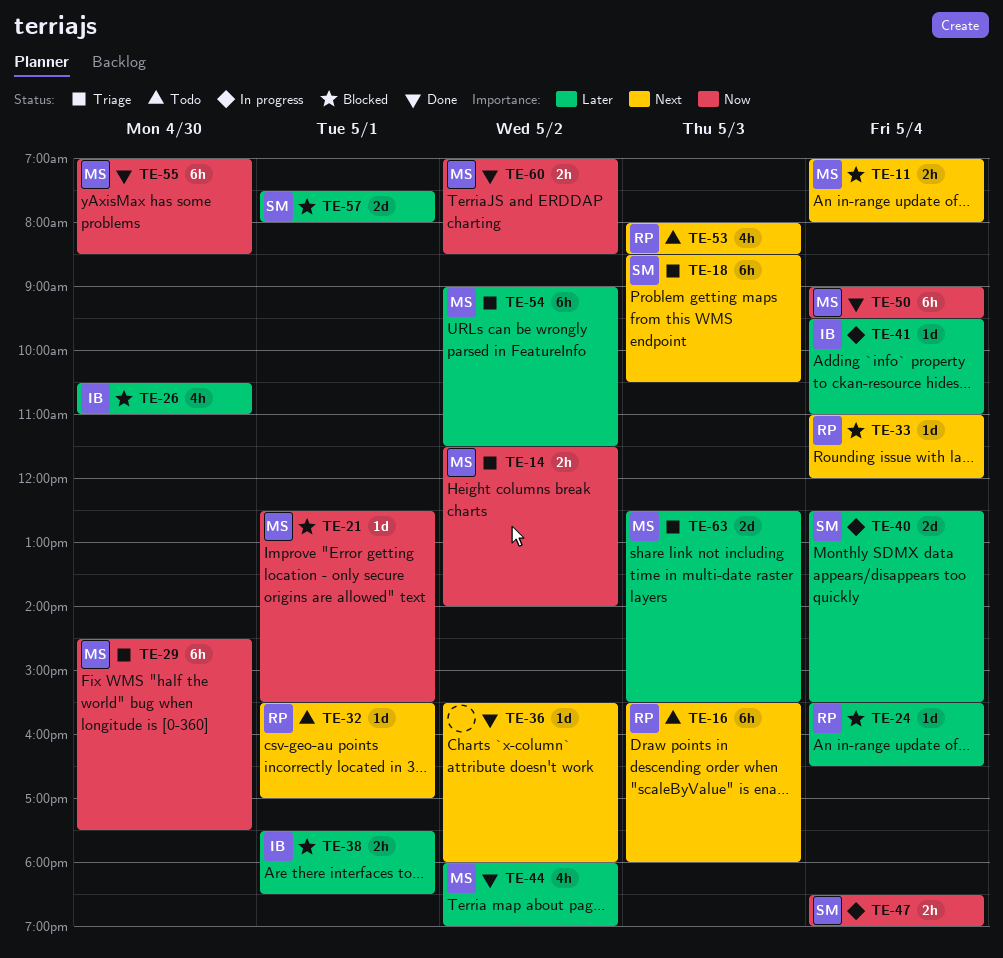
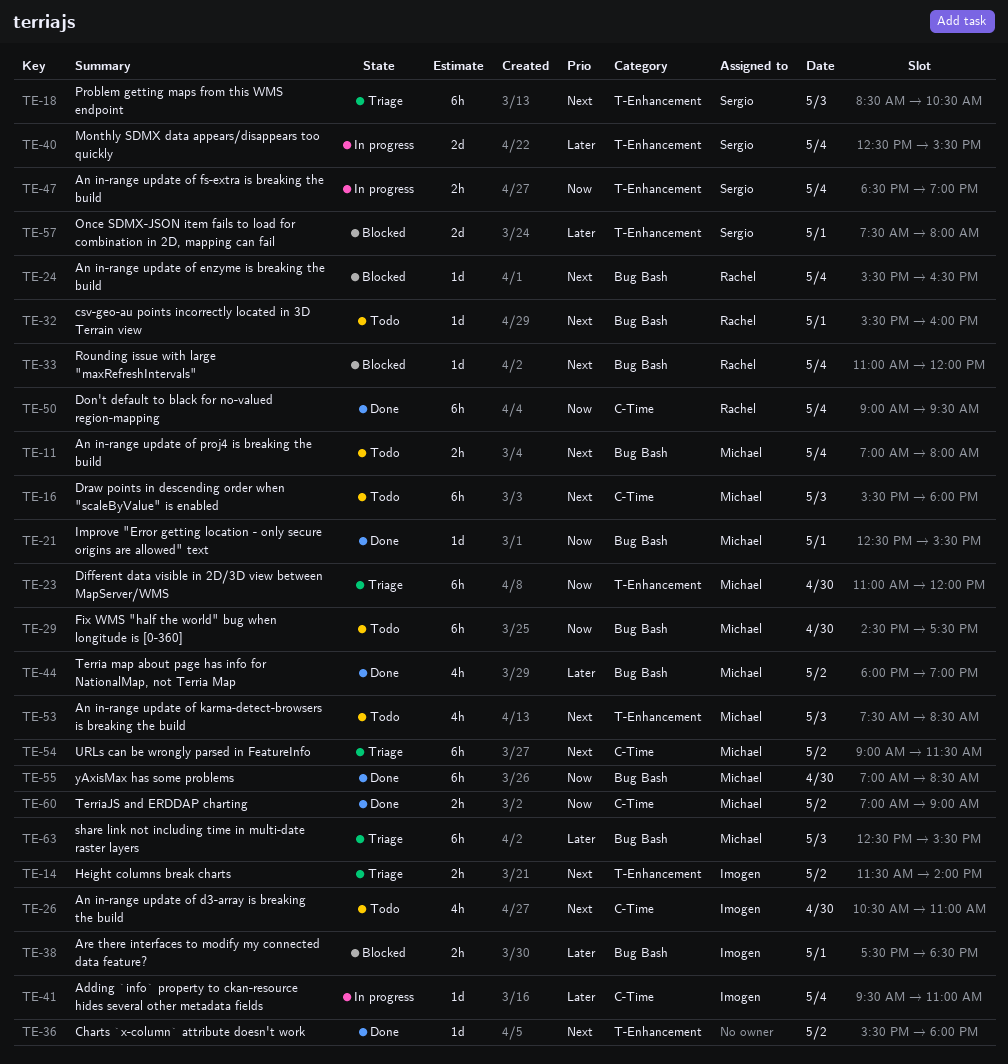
TE-11, status: Blocked -> Todo
TE-14, owner: Michael -> Imogen
TE-14, priority: Now -> Next
TE-16, owner: Rachel -> Michael
TE-21, status: Blocked -> Done
TE-23: none -> present
TE-24, priority: Later -> Next
TE-26, status: Blocked -> Todo
TE-26, priority: Later -> Next
TE-29, status: Triage -> Todo
TE-32, ends: 17:00 -> 16:00
TE-50, owner: Michael -> Rachel
TE-53, owner: Rachel -> Michael
TE-53, begins: 08:00 -> 07:30
TE-54, priority: Later -> Next
TE-60, ends: 08:30 -> 09:00
TE-63, estimate: 2d -> 6h

